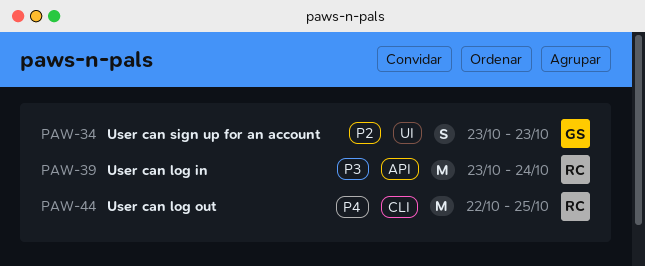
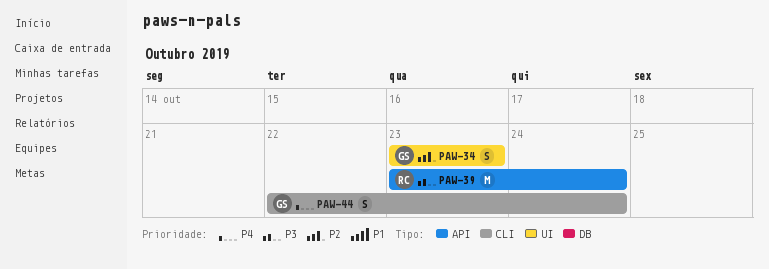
PAW-44, owner: RC -> GS
PAW-44, estimate: M -> S
PAW-44, due: Oct 25 -> Oct 24

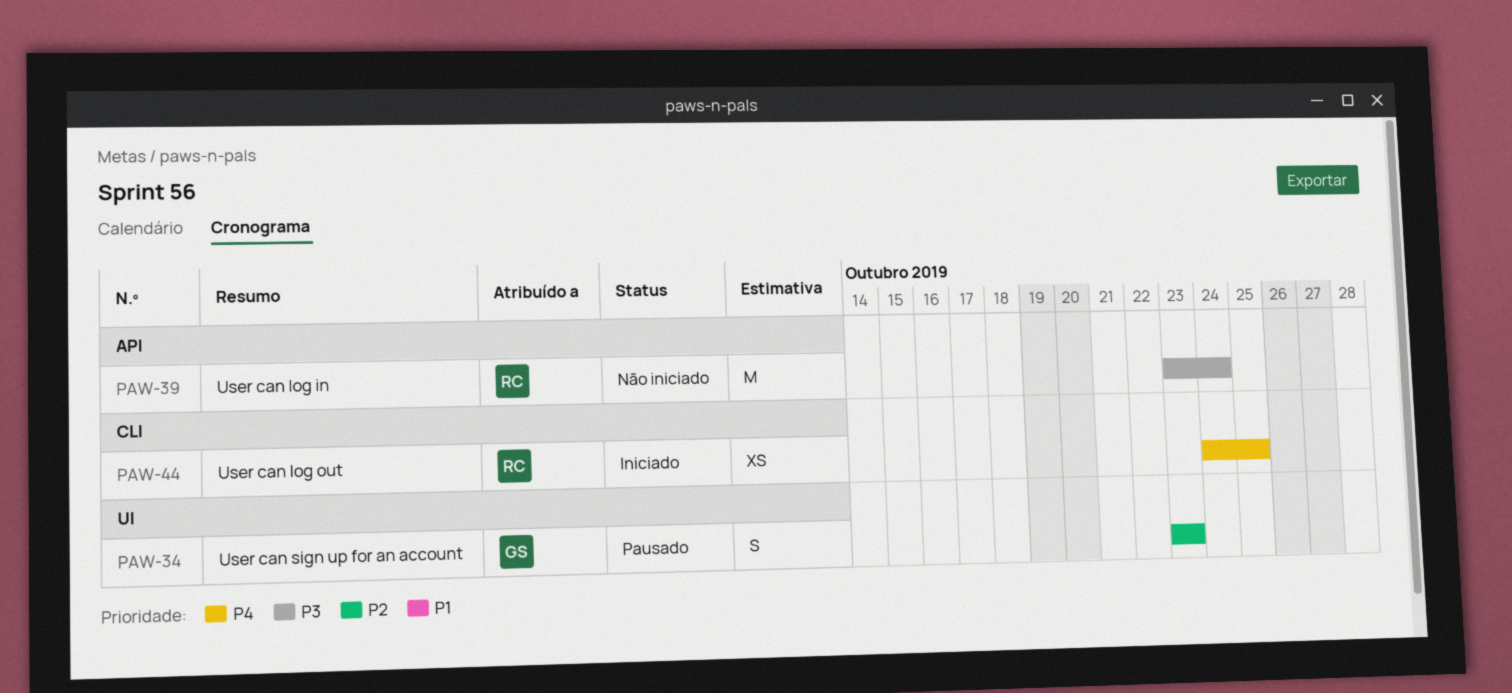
PAW-44, owner: GS -> RC
PAW-44, estimate: S -> XS
PAW-44, start: Oct 22 -> Oct 24
PAW-44, due: Oct 24 -> Oct 25

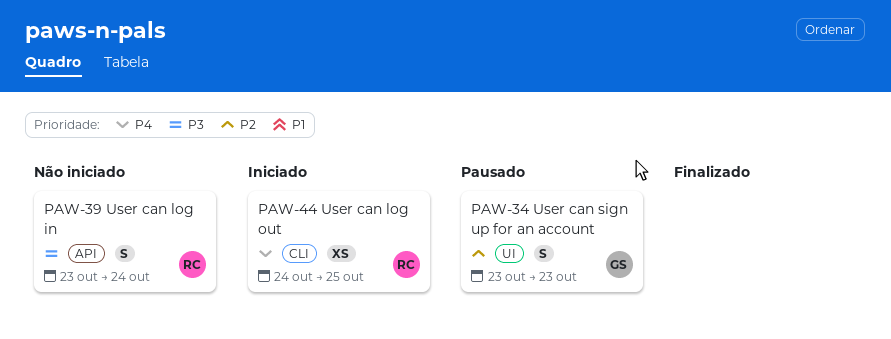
PAW-39, estimate: M -> S

